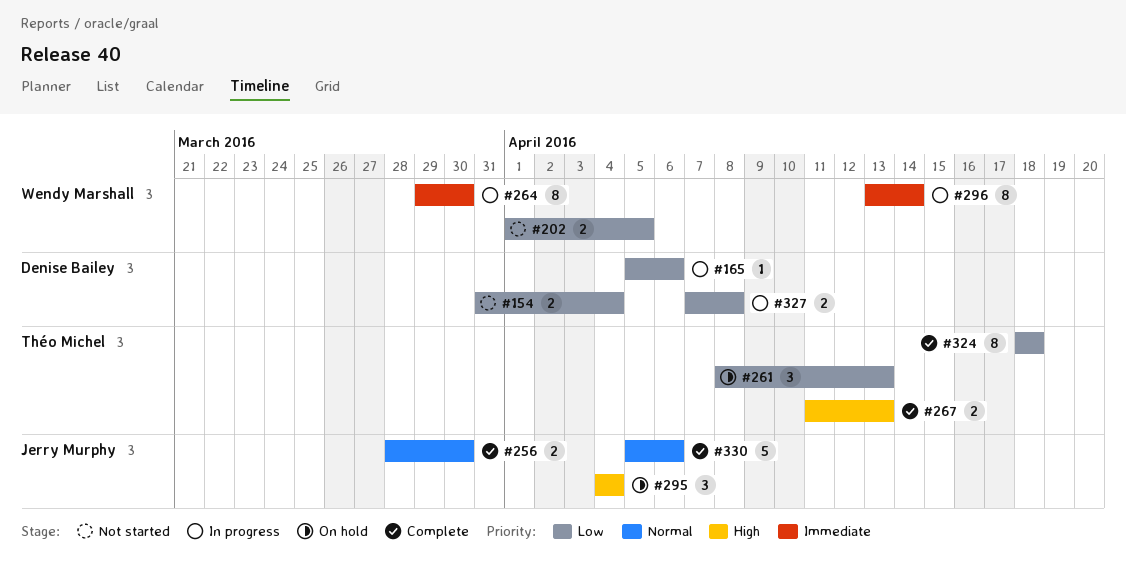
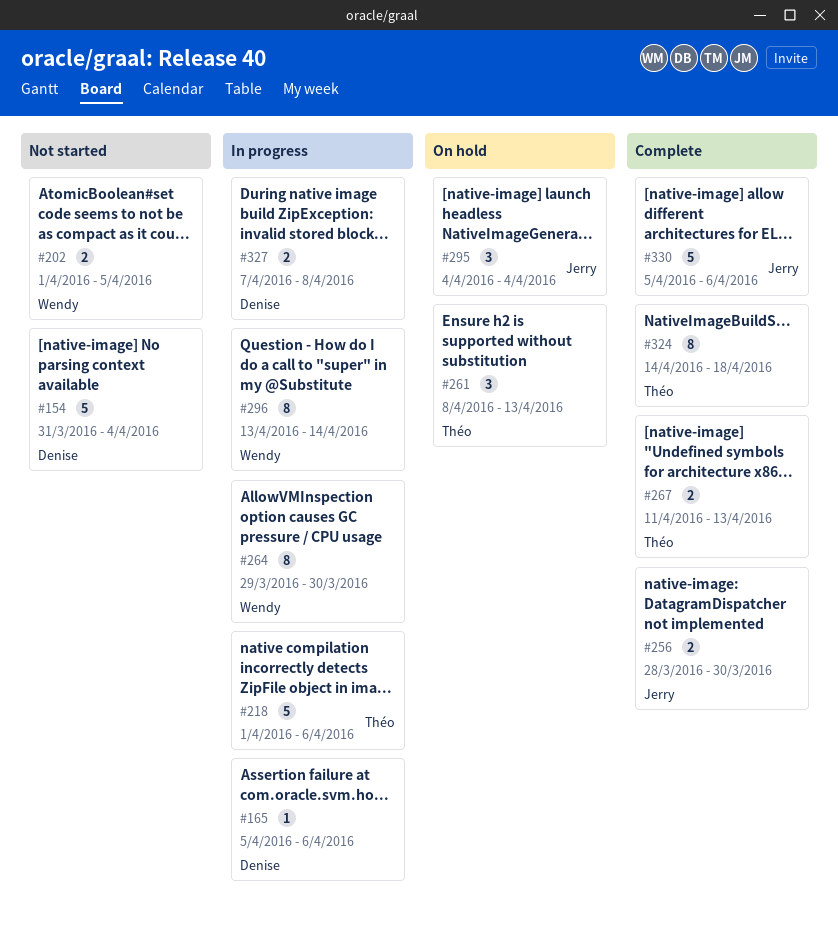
#154, estimate: 2 -> 5
#218: none -> present
#324, start: Apr 18 -> Apr 14

